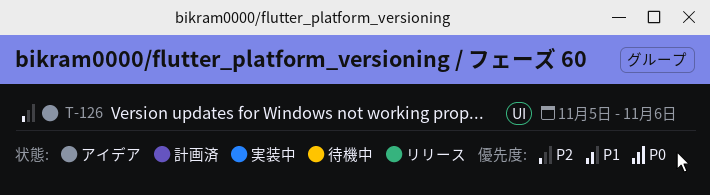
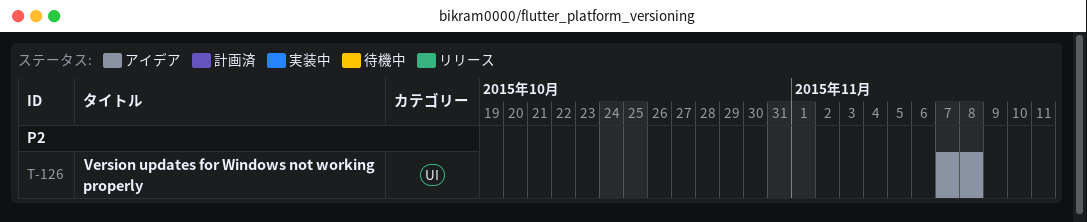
T-126, start: Nov 5 -> Nov 7
T-126, due: Nov 6 -> Nov 8

